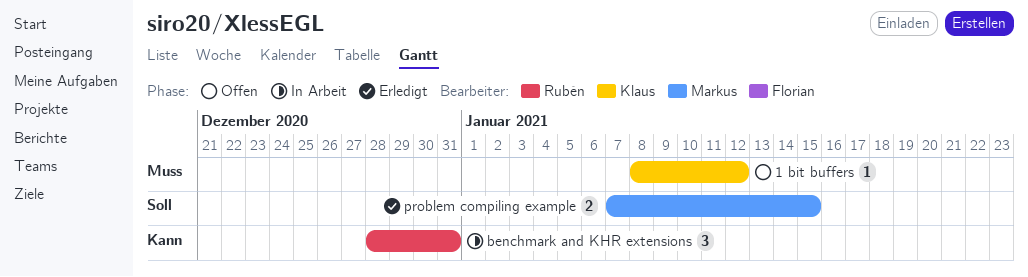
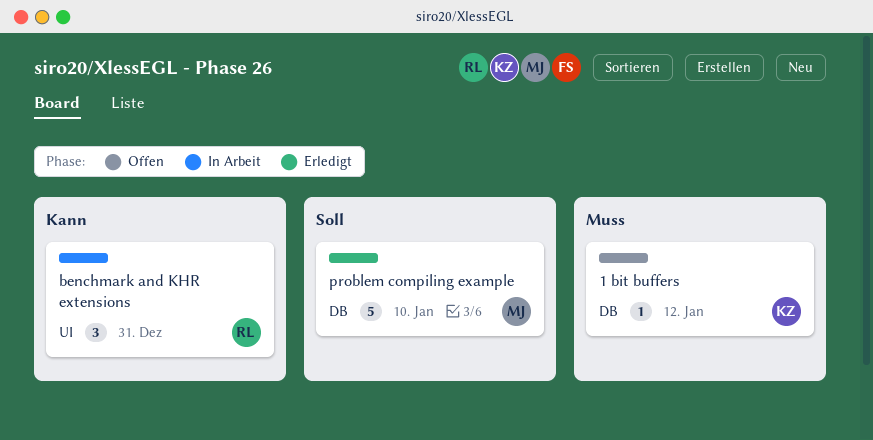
problem compiling example, estimate: 2 -> 5
problem compiling example, due: Jan 15 -> Jan 10

